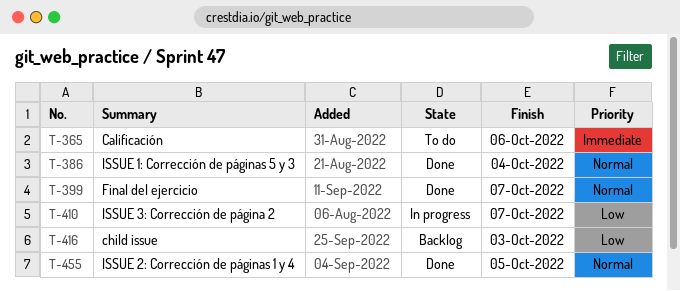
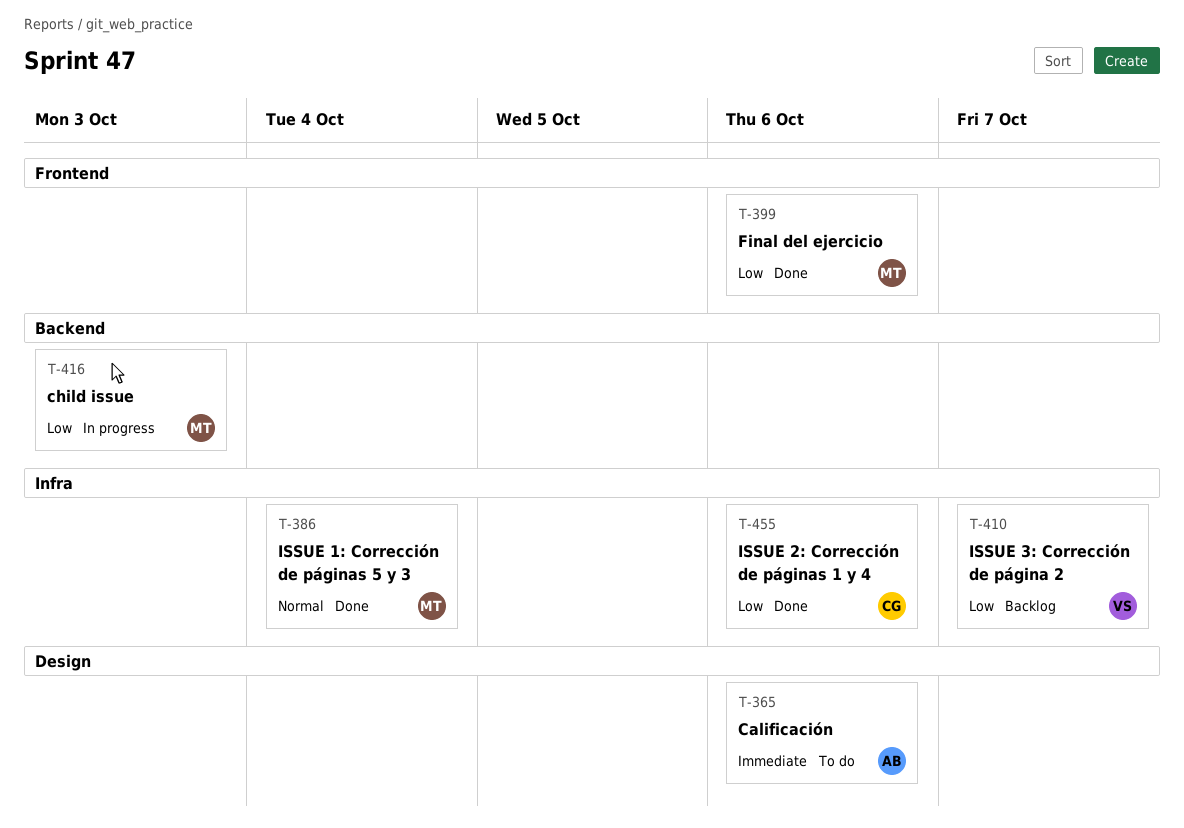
T-399, priority: Normal -> Low
T-399, due: Oct 7 -> Oct 6
T-410, status: In progress -> Backlog
T-416, status: Backlog -> In progress
T-455, priority: Normal -> Low
T-455, due: Oct 5 -> Oct 6

